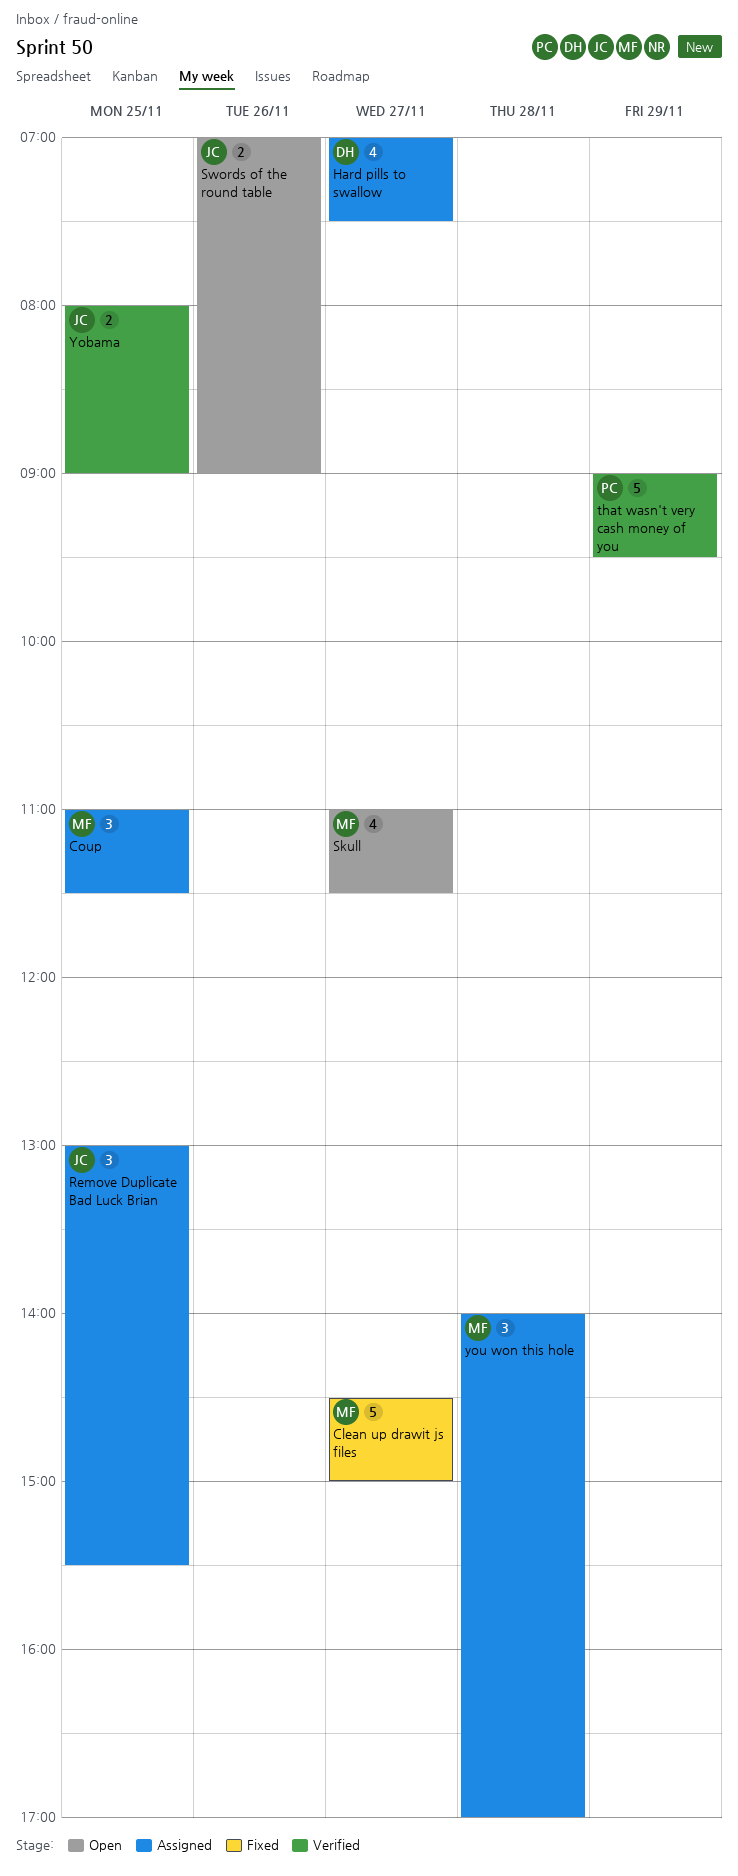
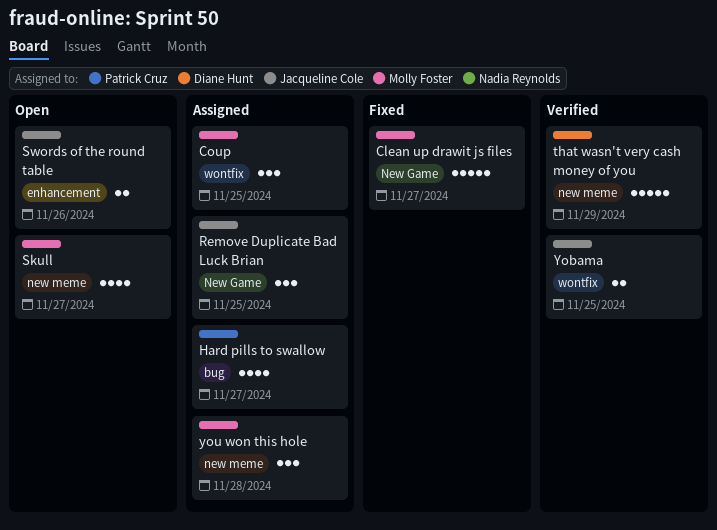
Hard pills to swallow, owner: Diane Hunt -> Patrick Cruz
that wasn't very cash money of you, owner: Patrick Cruz -> Diane Hunt

